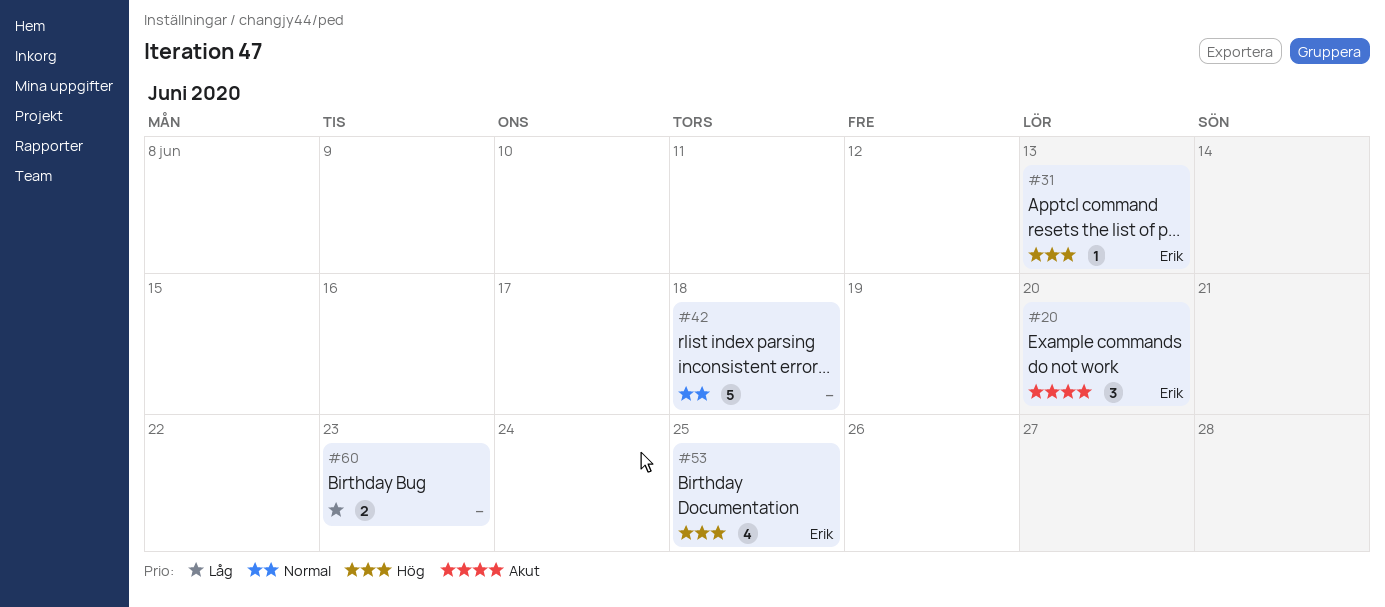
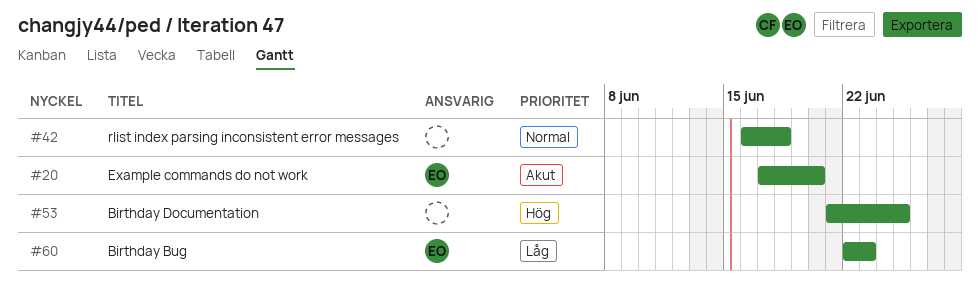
#31: present -> none
#53, owner: Erik -> none
#60, owner: none -> Erik

